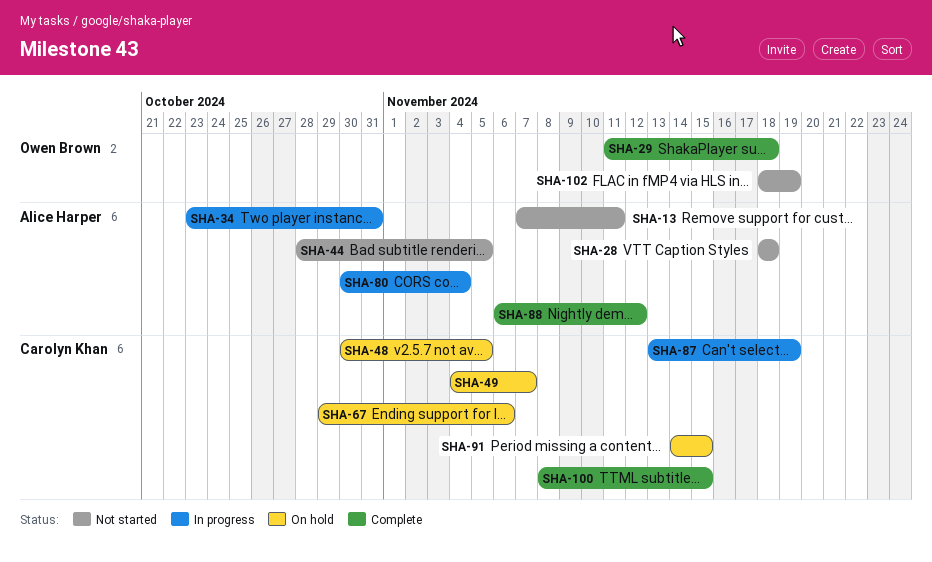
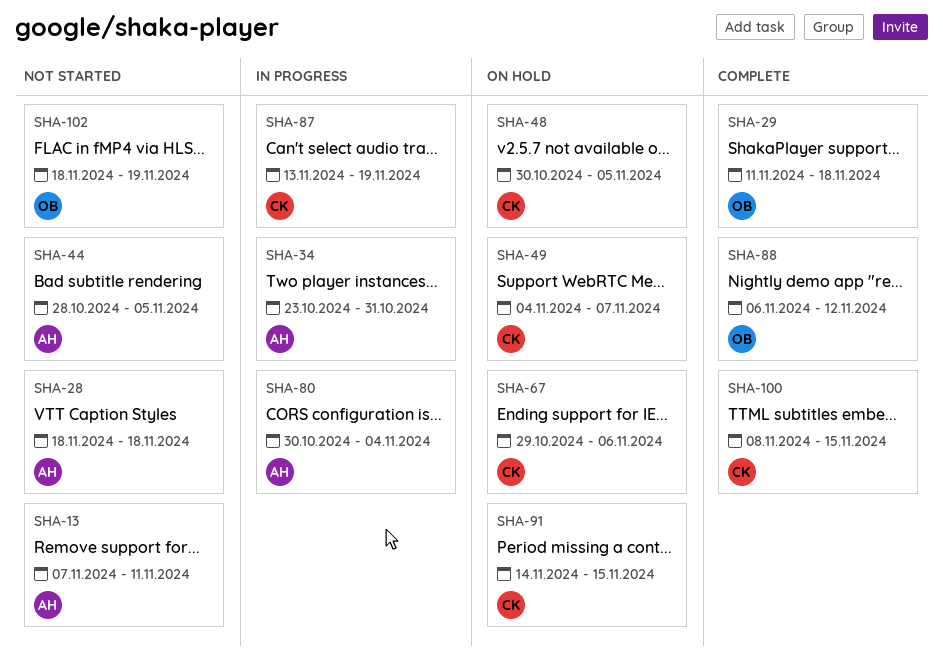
SHA-88, owner: Alice Harper -> Owen Brown

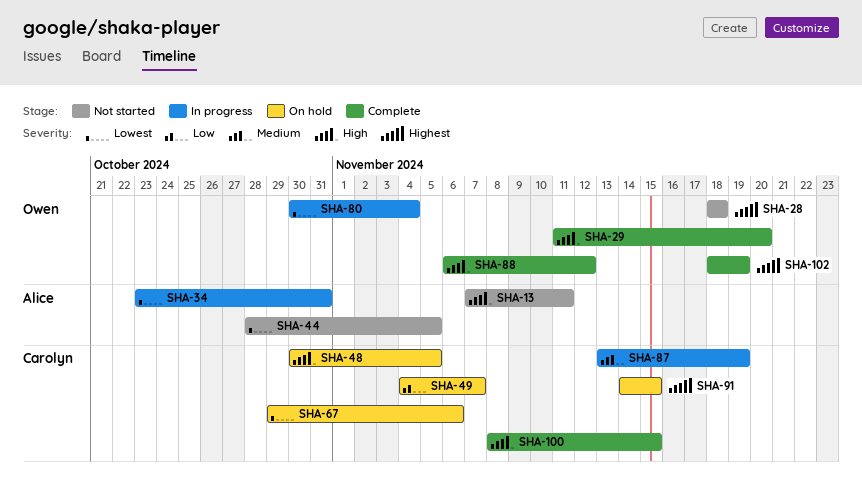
SHA-28, owner: Alice -> Owen
SHA-29, due: Nov 18 -> Nov 20
SHA-80, owner: Alice -> Owen
SHA-102, status: Not started -> Complete

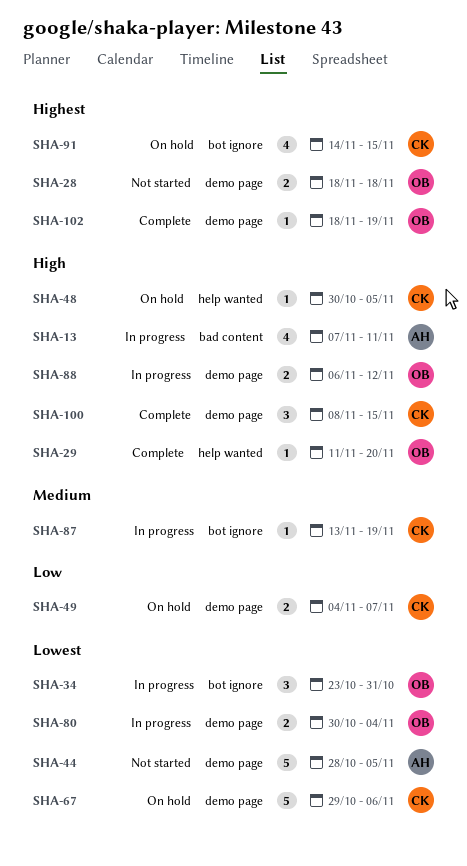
SHA-13, status: Not started -> In progress
SHA-34, owner: Alice -> Owen
SHA-88, status: Complete -> In progress

